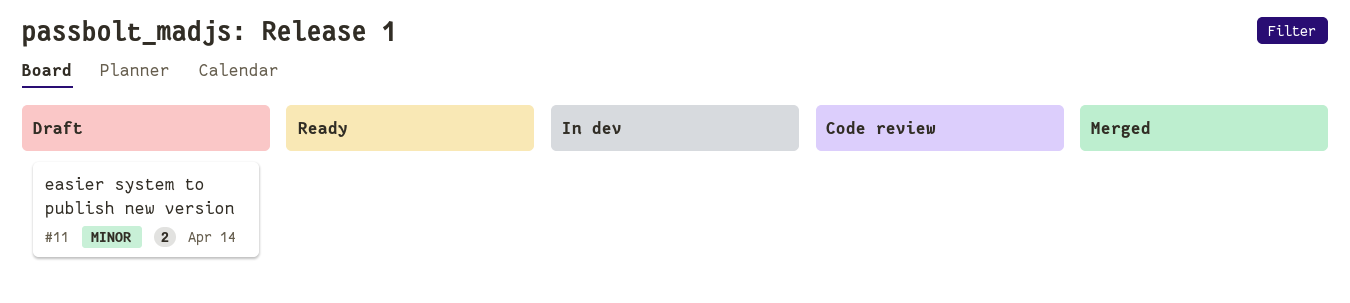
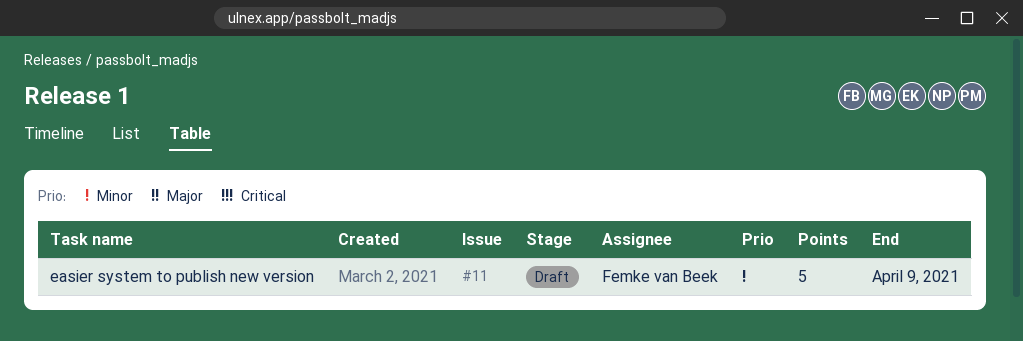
#11, estimate: 2 -> 5
#11, due: Apr 14 -> Apr 9

